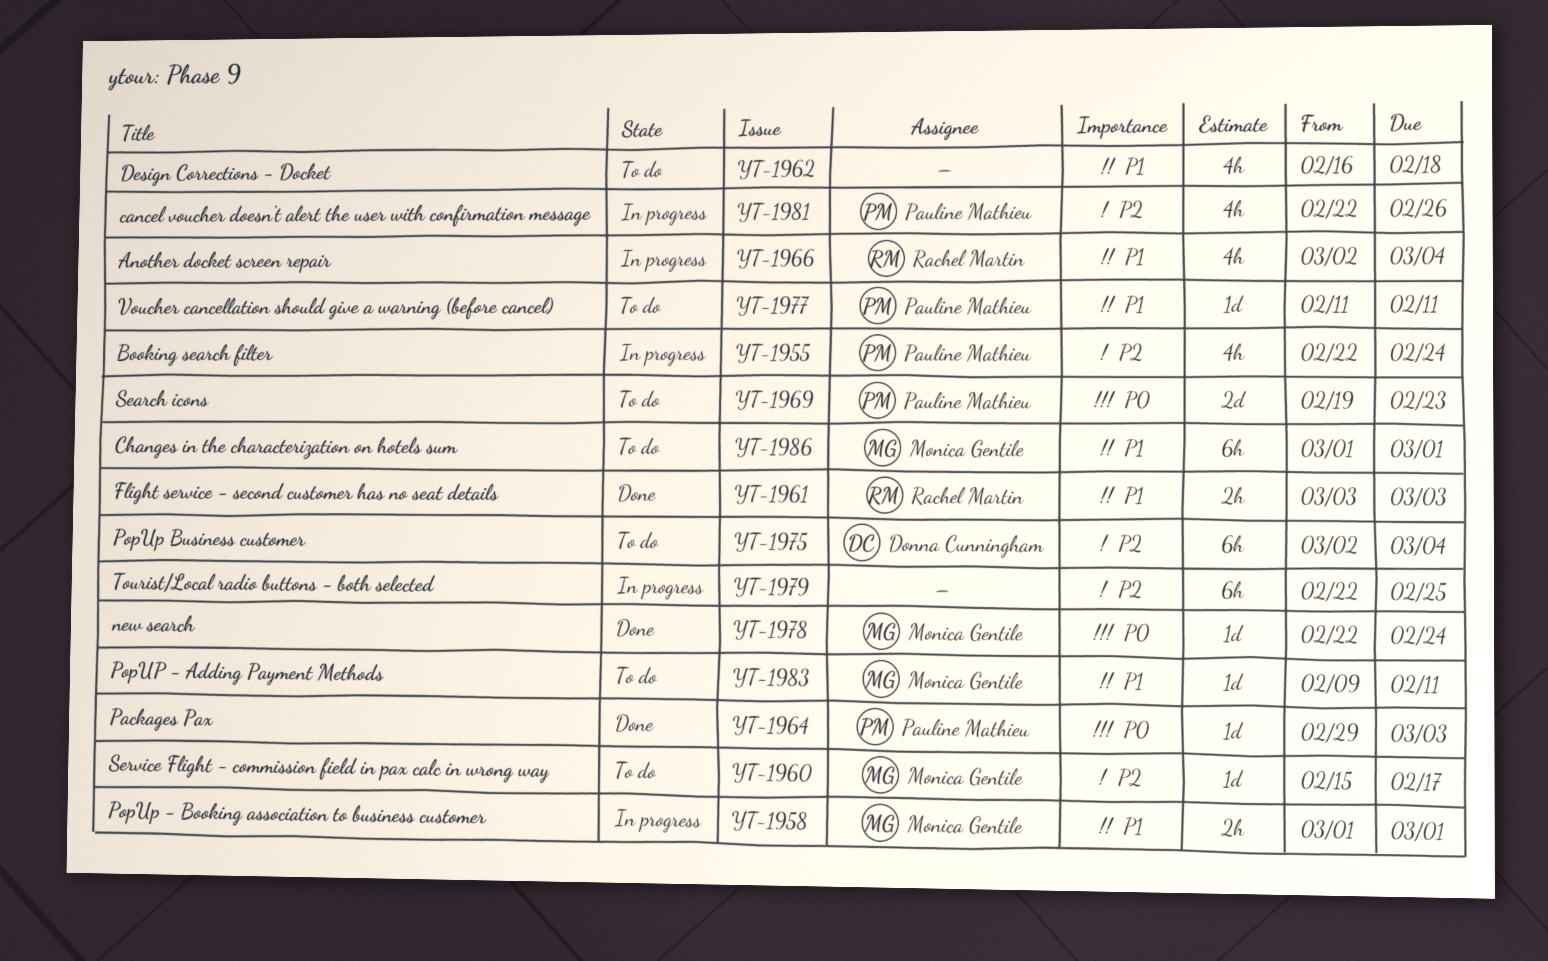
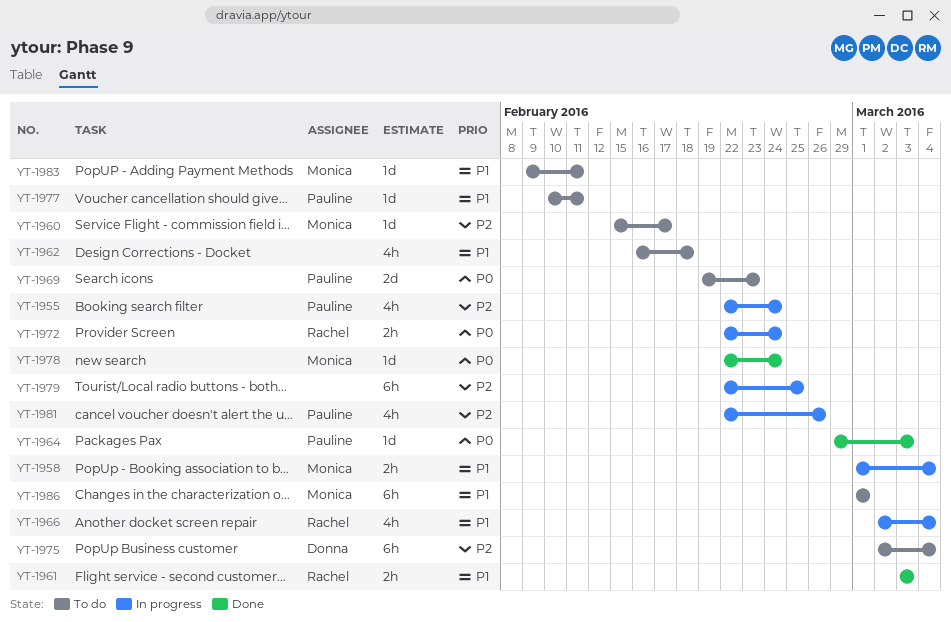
YT-1958, due: Mar 1 -> Mar 4
YT-1972: none -> present
YT-1977, start: Feb 11 -> Feb 10

